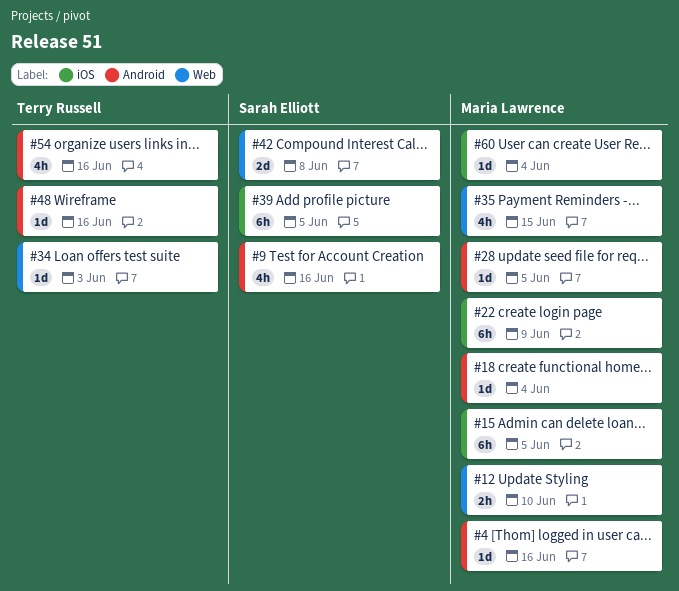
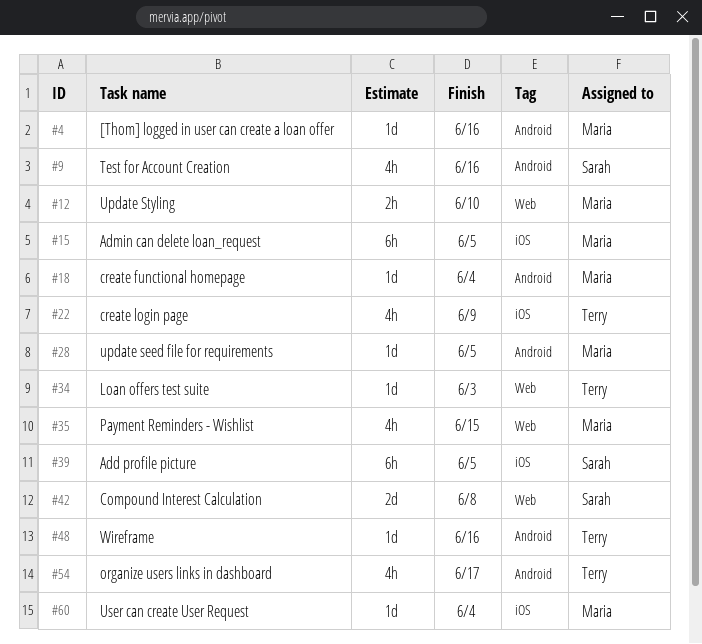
#22, owner: Maria Lawrence -> Terry Russell
#22, estimate: 6h -> 4h
#54, due: Jun 16 -> Jun 17

